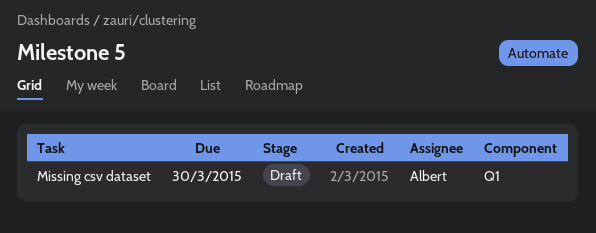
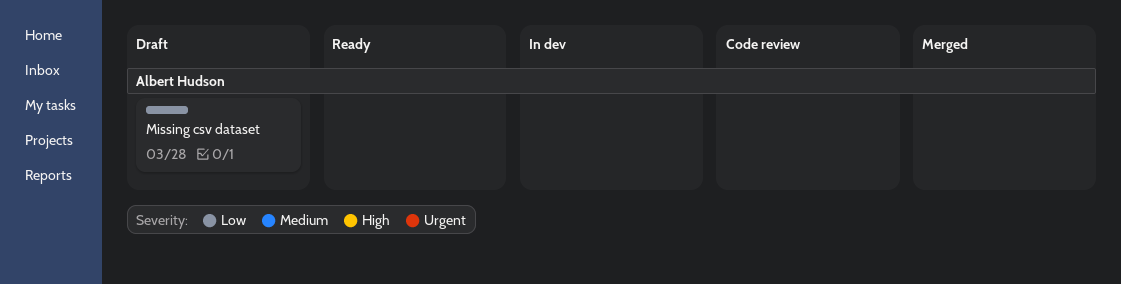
Missing csv dataset, due: Mar 30 -> Mar 28

